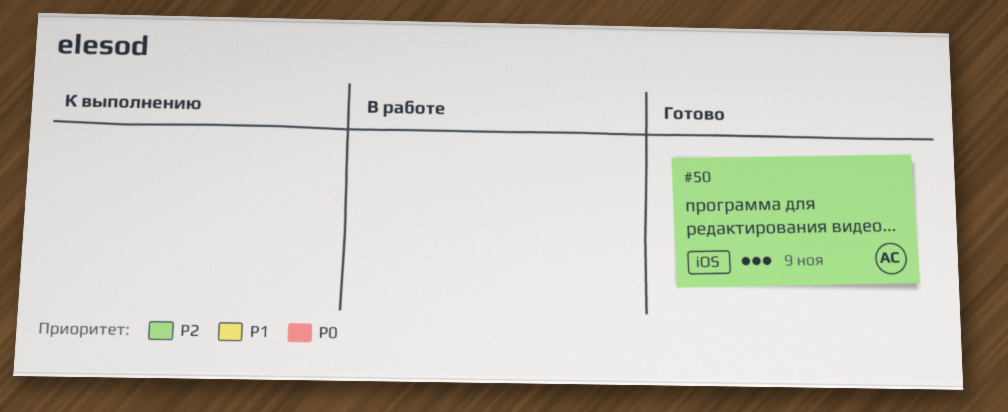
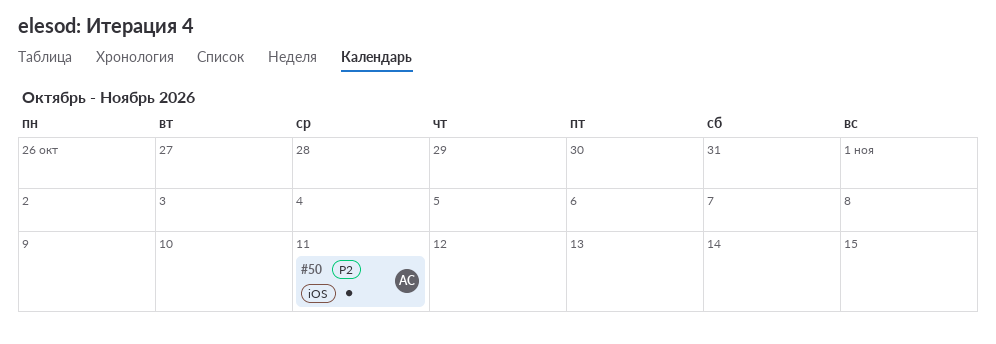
#50, estimate: 3 -> 1
#50, due: Nov 9 -> Nov 11

